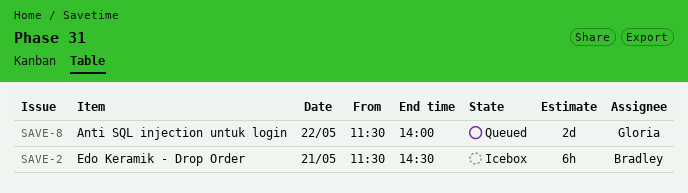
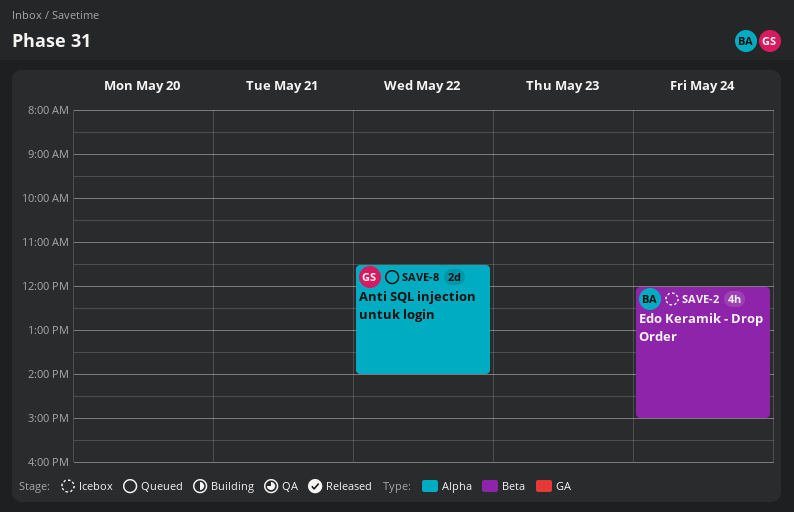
SAVE-2, estimate: 6h -> 4h
SAVE-2, day: May 21 -> May 24
SAVE-2, begins: 11:30 -> 12:00
SAVE-2, ends: 14:30 -> 15:00

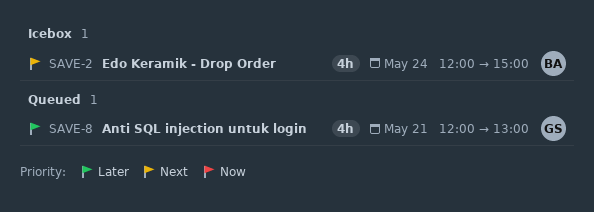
SAVE-8, estimate: 2d -> 4h
SAVE-8, day: May 22 -> May 21
SAVE-8, begins: 11:30 -> 12:00
SAVE-8, ends: 14:00 -> 13:00

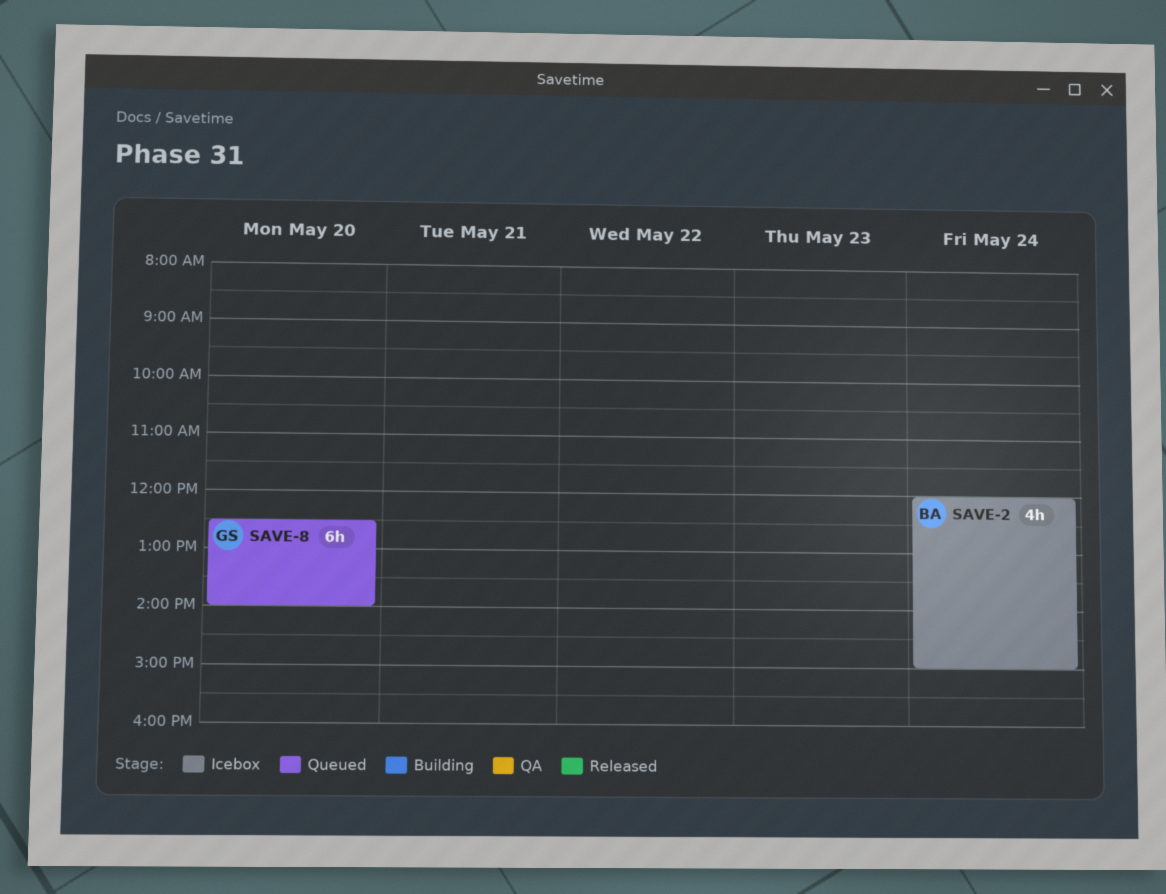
SAVE-8, estimate: 4h -> 6h
SAVE-8, day: May 21 -> May 20
SAVE-8, begins: 12:00 -> 12:30
SAVE-8, ends: 13:00 -> 14:00

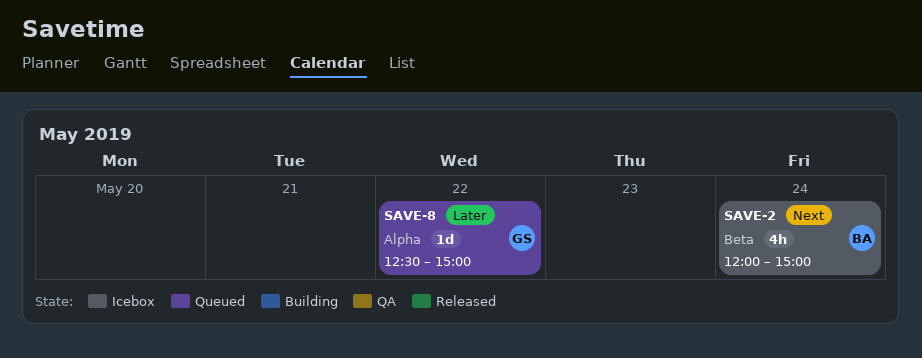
SAVE-8, estimate: 6h -> 1d
SAVE-8, day: May 20 -> May 22
SAVE-8, ends: 14:00 -> 15:00

